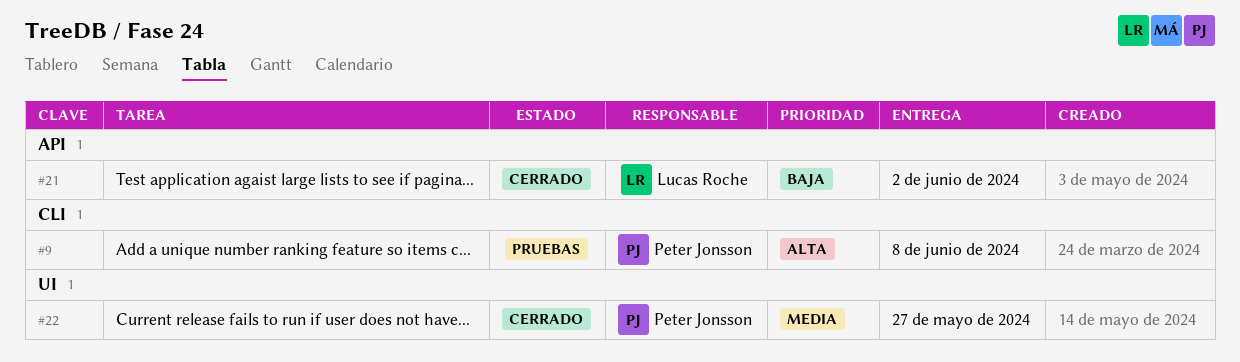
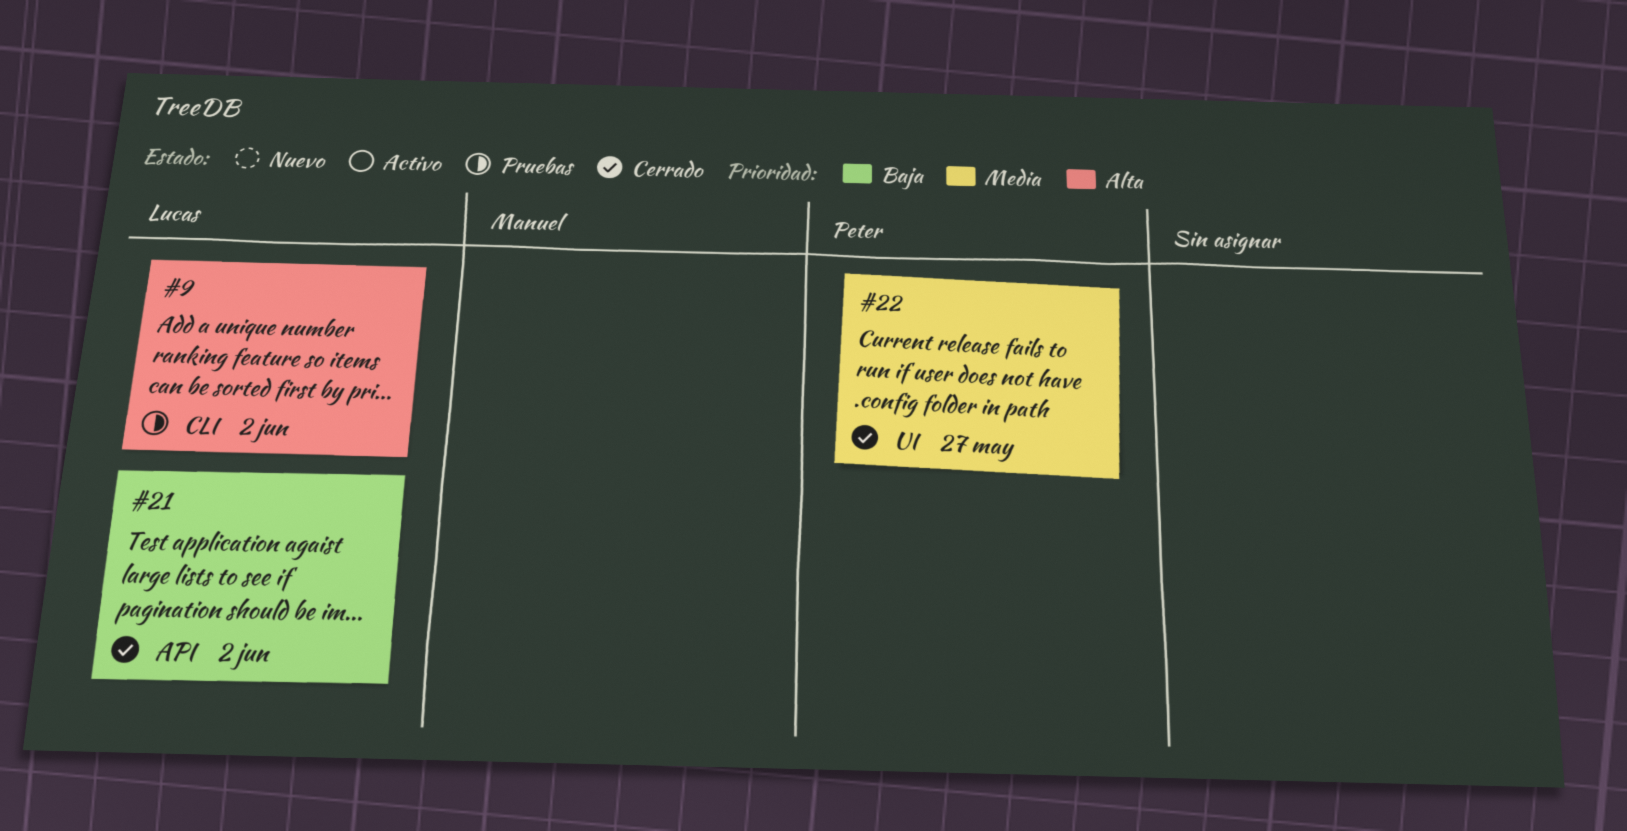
#9, owner: Peter Jonsson -> Lucas Roche
#9, due: Jun 8 -> Jun 2

